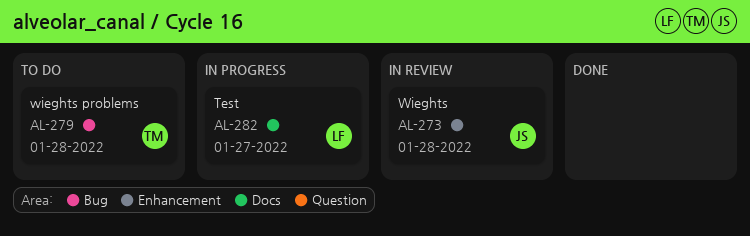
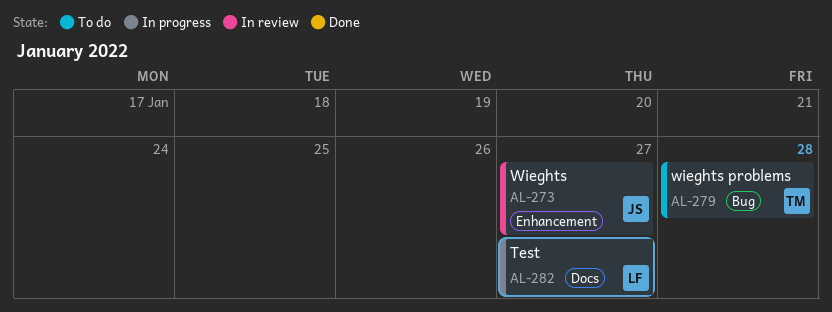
AL-273, due: Jan 28 -> Jan 27

